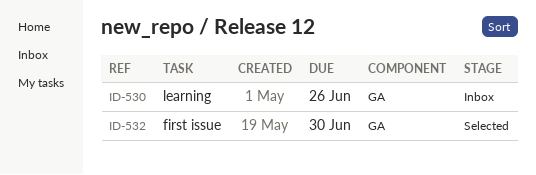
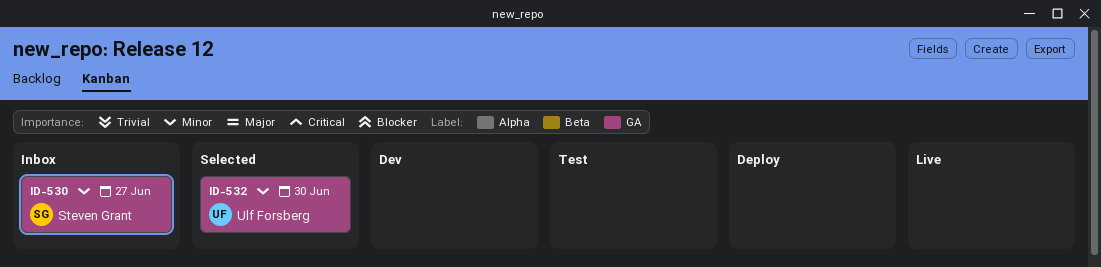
ID-530, due: Jun 26 -> Jun 27

